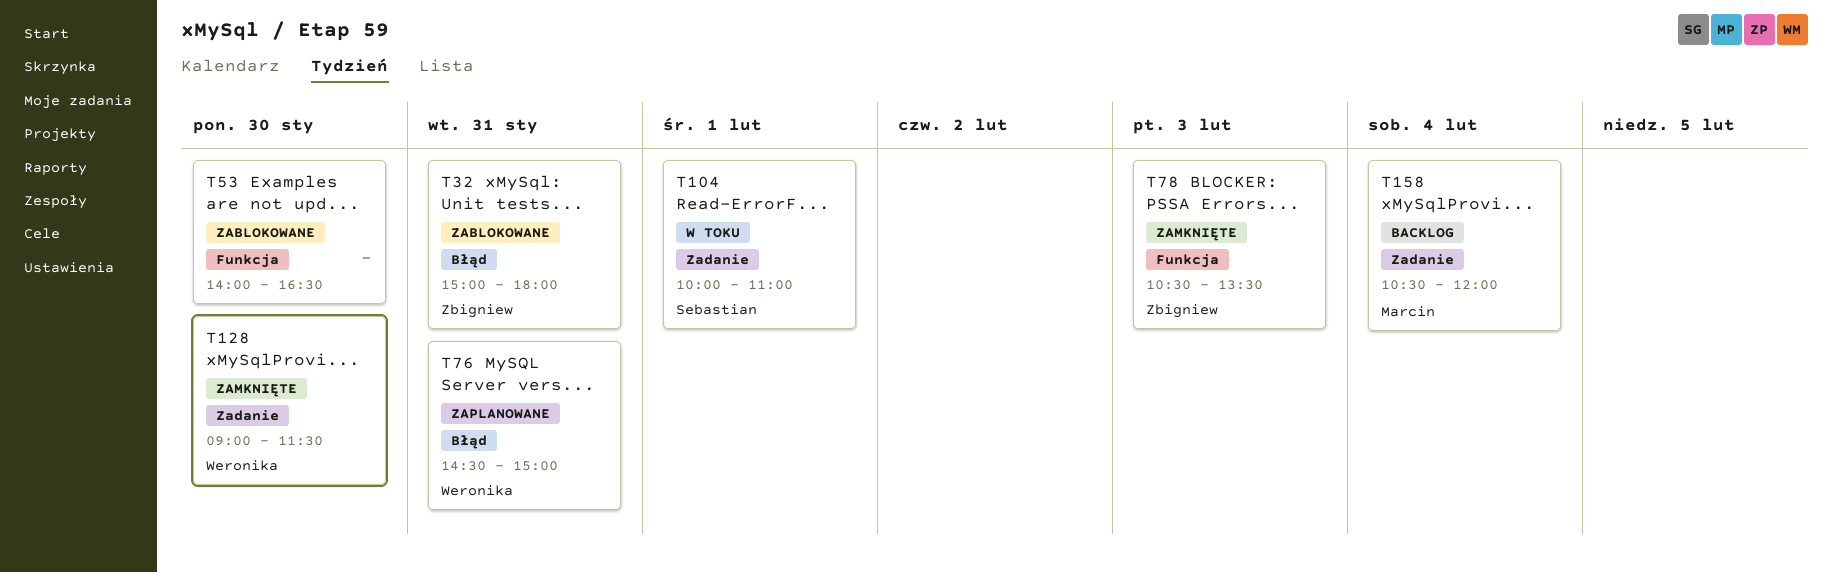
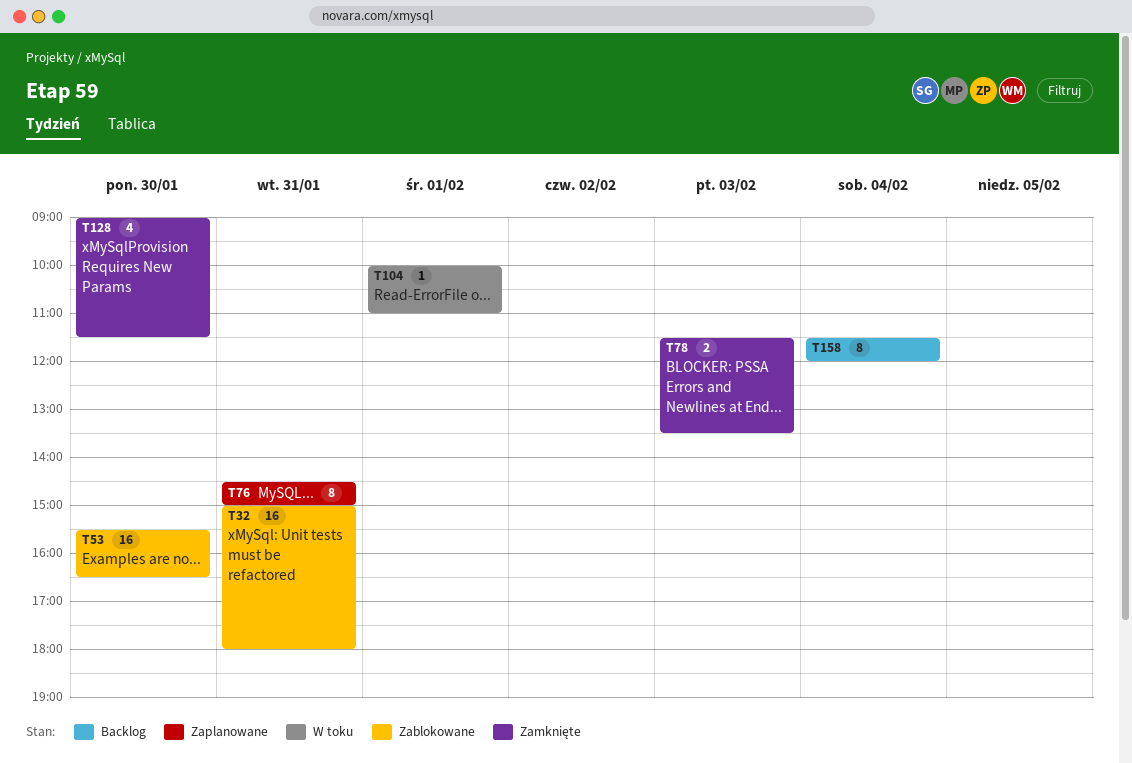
T53, begins: 14:00 -> 15:30
T78, begins: 10:30 -> 11:30
T158, begins: 10:30 -> 11:30

